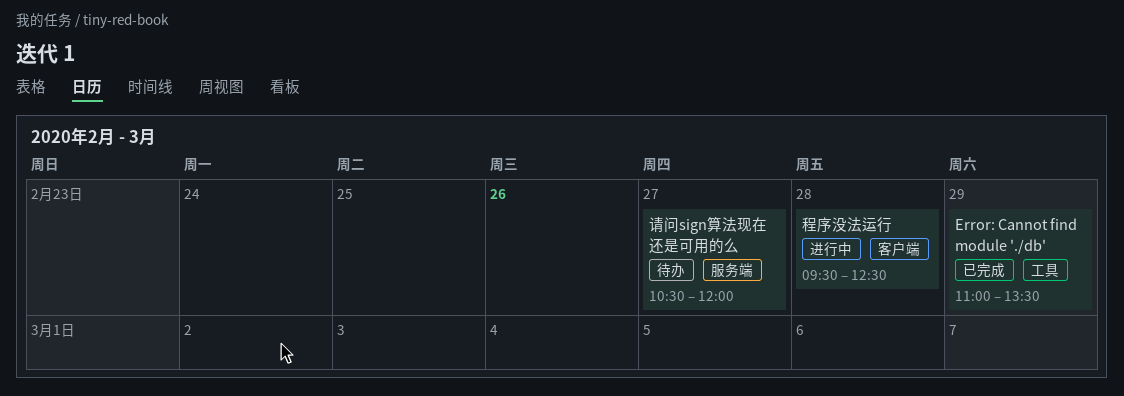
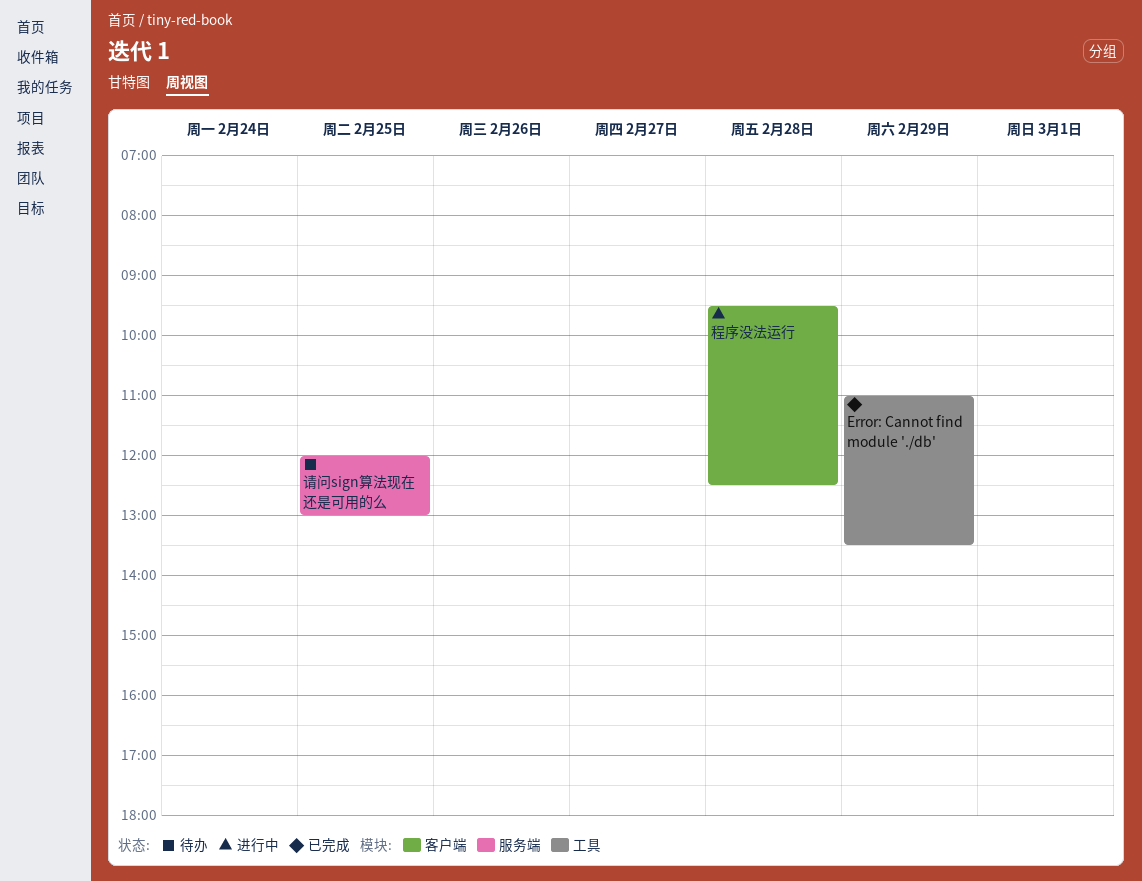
请问sign算法现在还是可用的么, day: Feb 27 -> Feb 25
请问sign算法现在还是可用的么, begins: 10:30 -> 12:00
请问sign算法现在还是可用的么, ends: 12:00 -> 13:00

